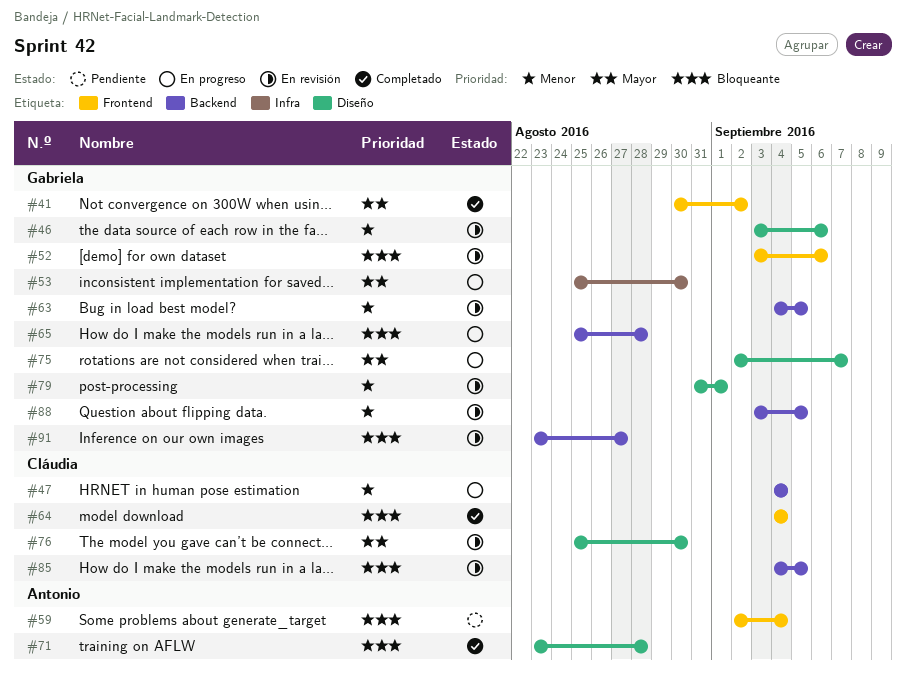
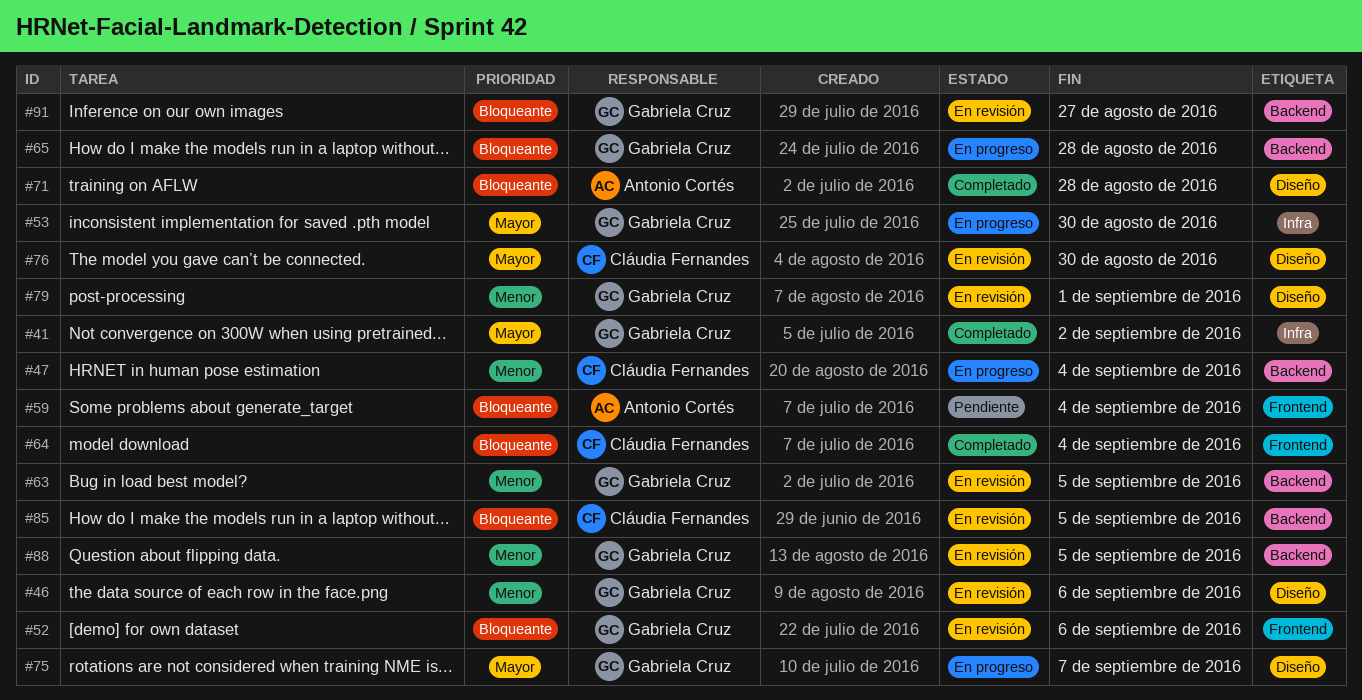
#41, label: Frontend -> Infra

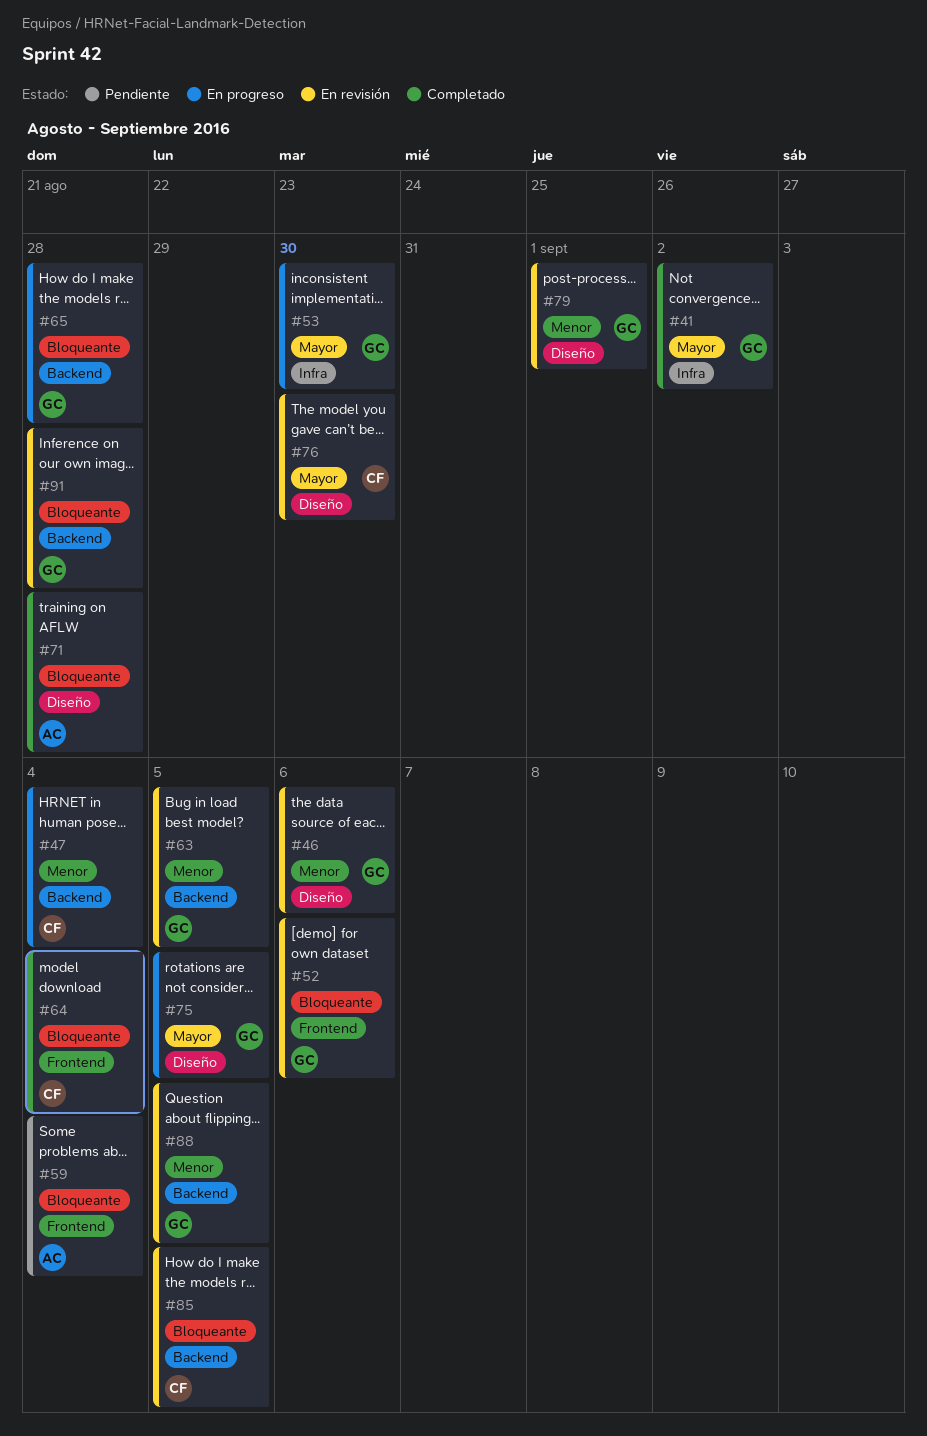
#75, due: Sep 7 -> Sep 5
#91, due: Aug 27 -> Aug 28

